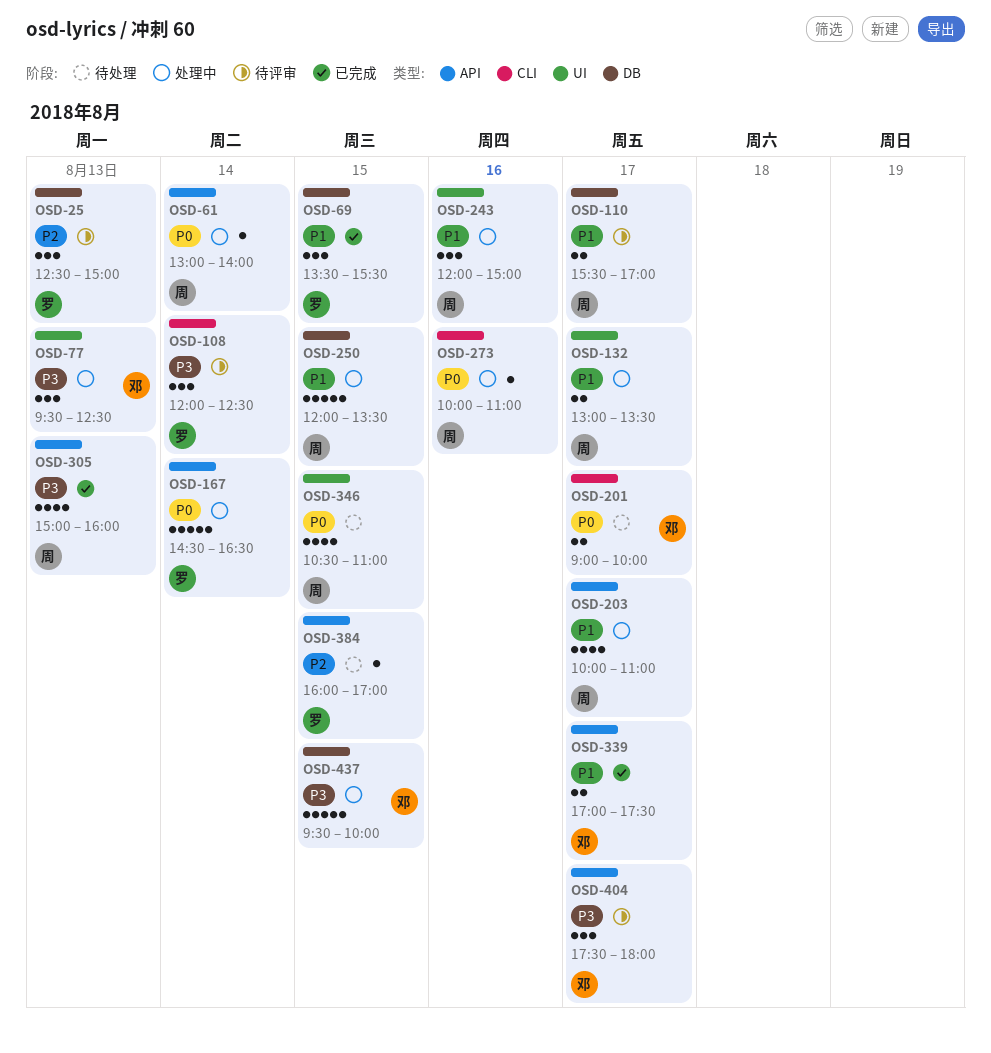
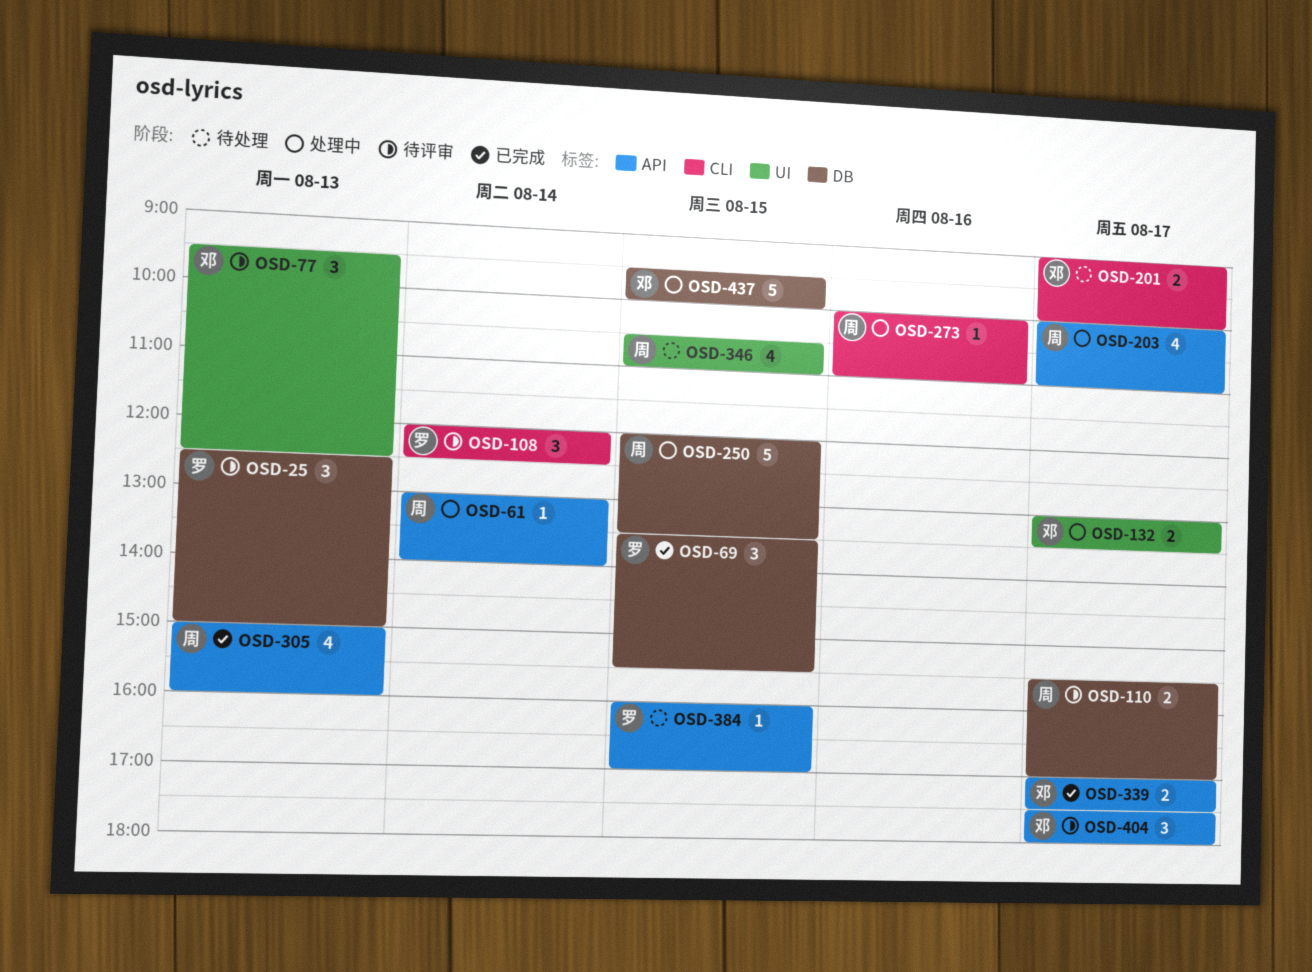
OSD-77, status: 处理中 -> 待评审
OSD-132, owner: 周 -> 邓
OSD-167: present -> none
OSD-243: present -> none

